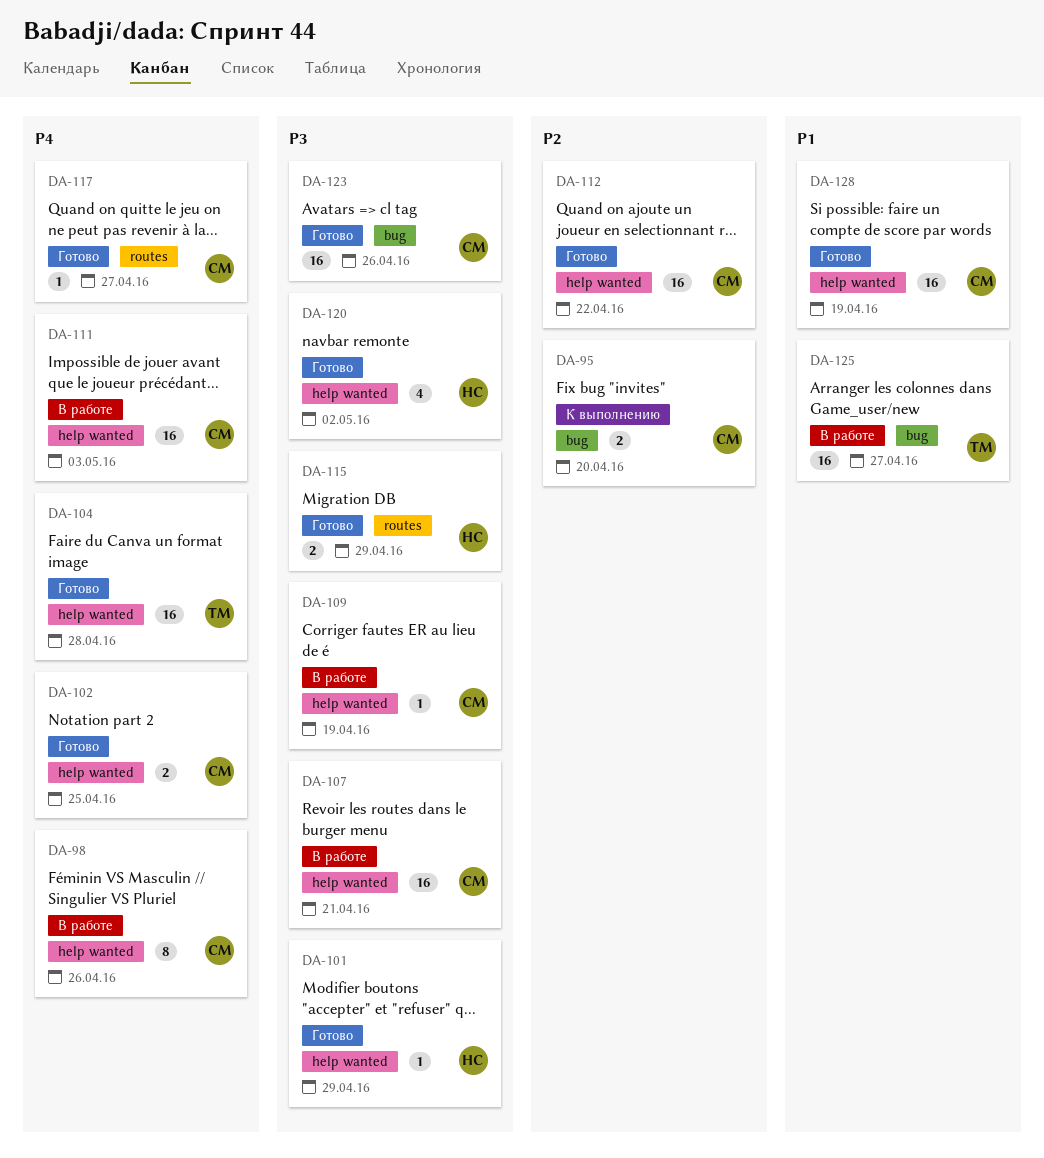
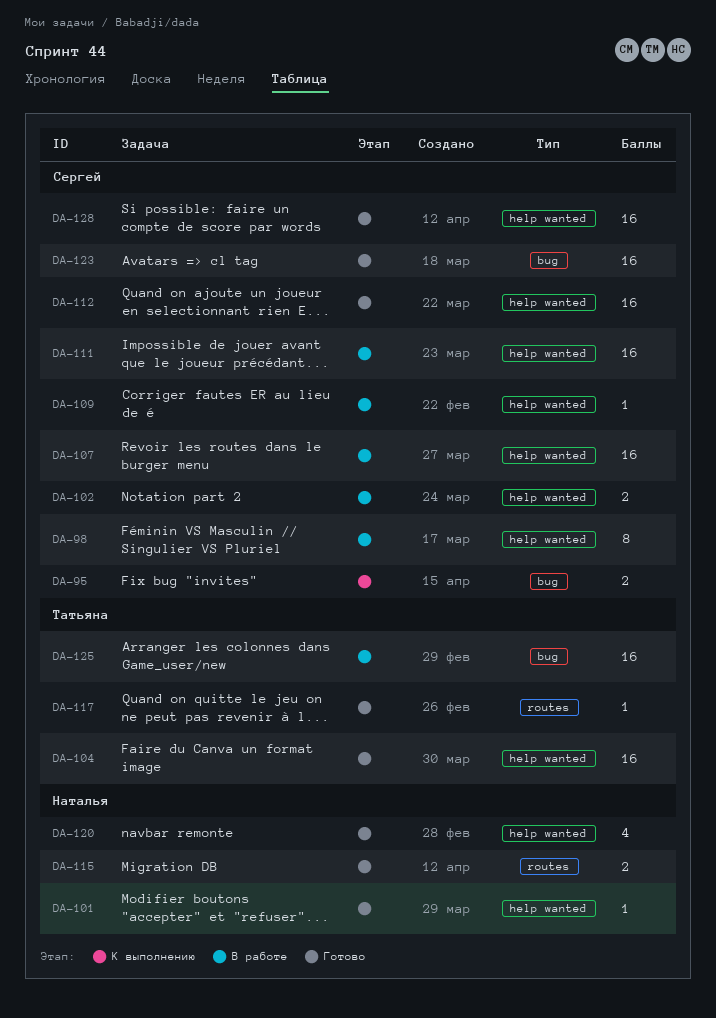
DA-102, status: Готово -> В работе
DA-117, owner: Сергей -> Татьяна

